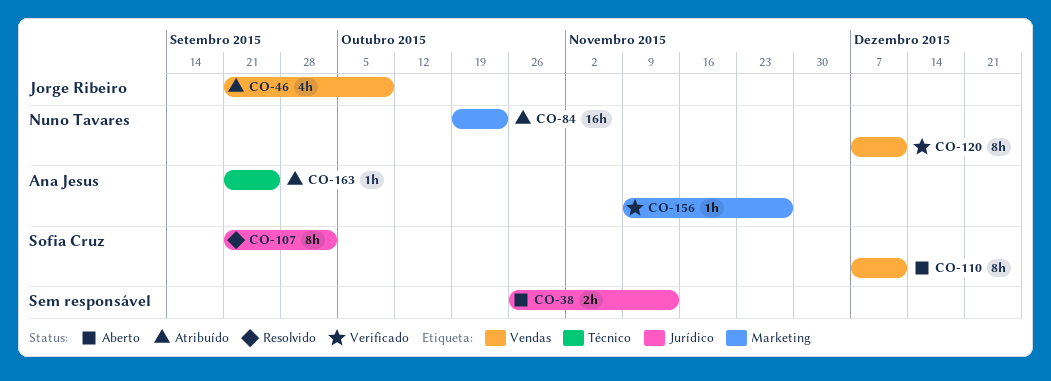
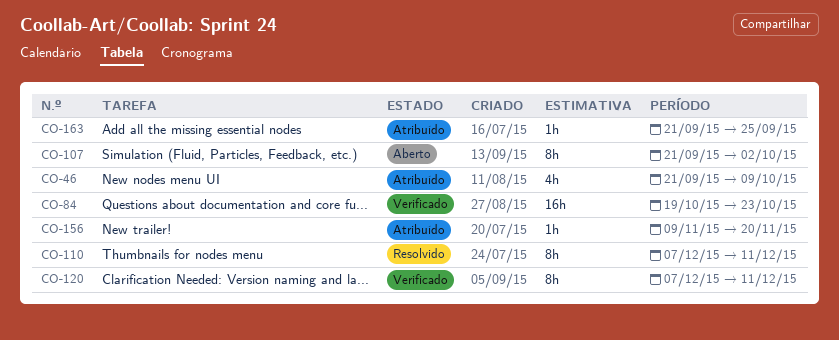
CO-38: present -> none
CO-84, status: Atribuído -> Verificado
CO-107, status: Resolvido -> Aberto
CO-110, status: Aberto -> Resolvido
CO-156, status: Verificado -> Atribuído
CO-156, due: Nov 27 -> Nov 20

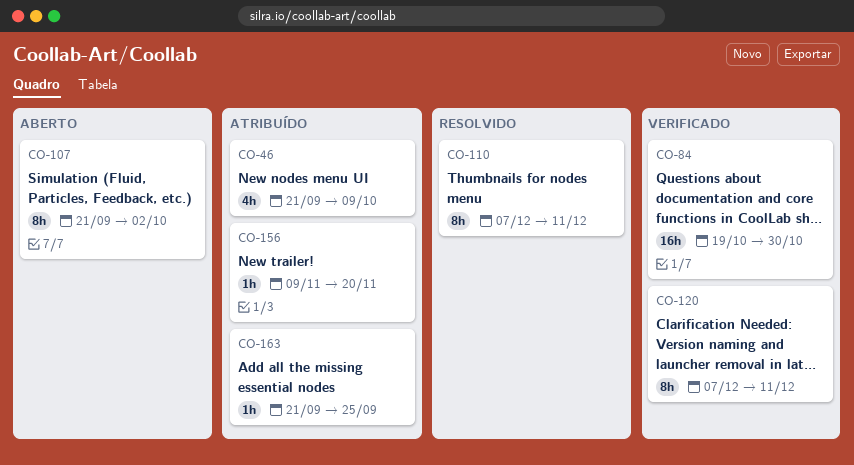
CO-84, due: Oct 23 -> Oct 30

